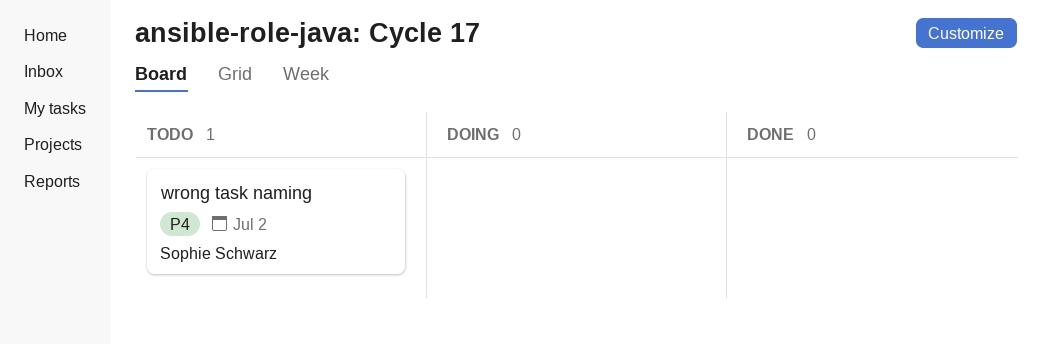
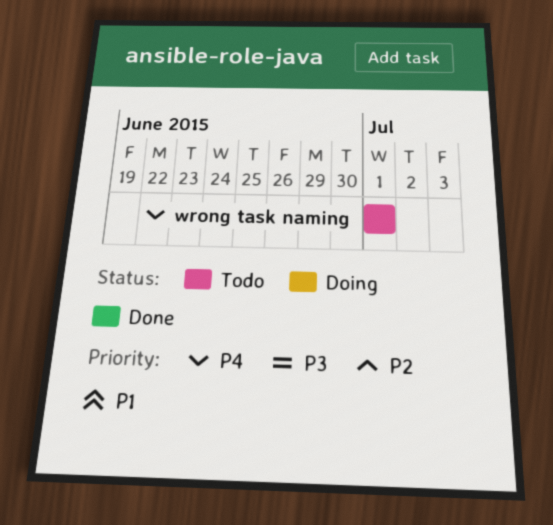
wrong task naming, due: Jul 2 -> Jul 1

